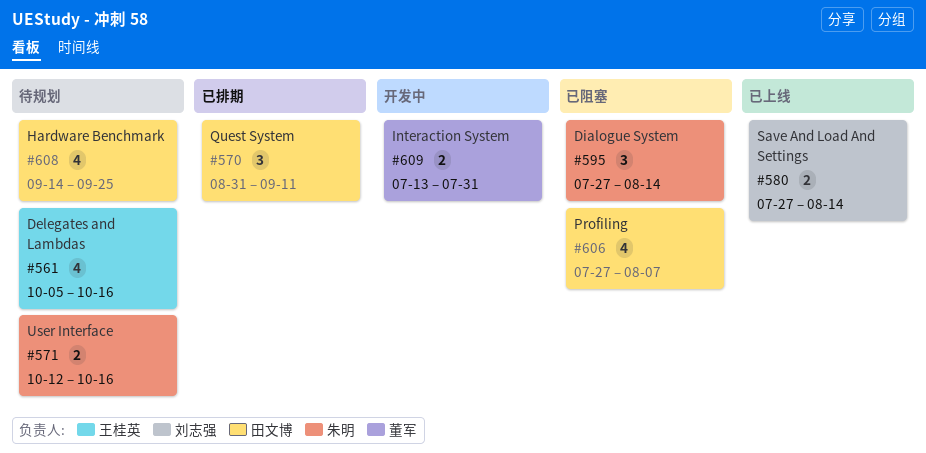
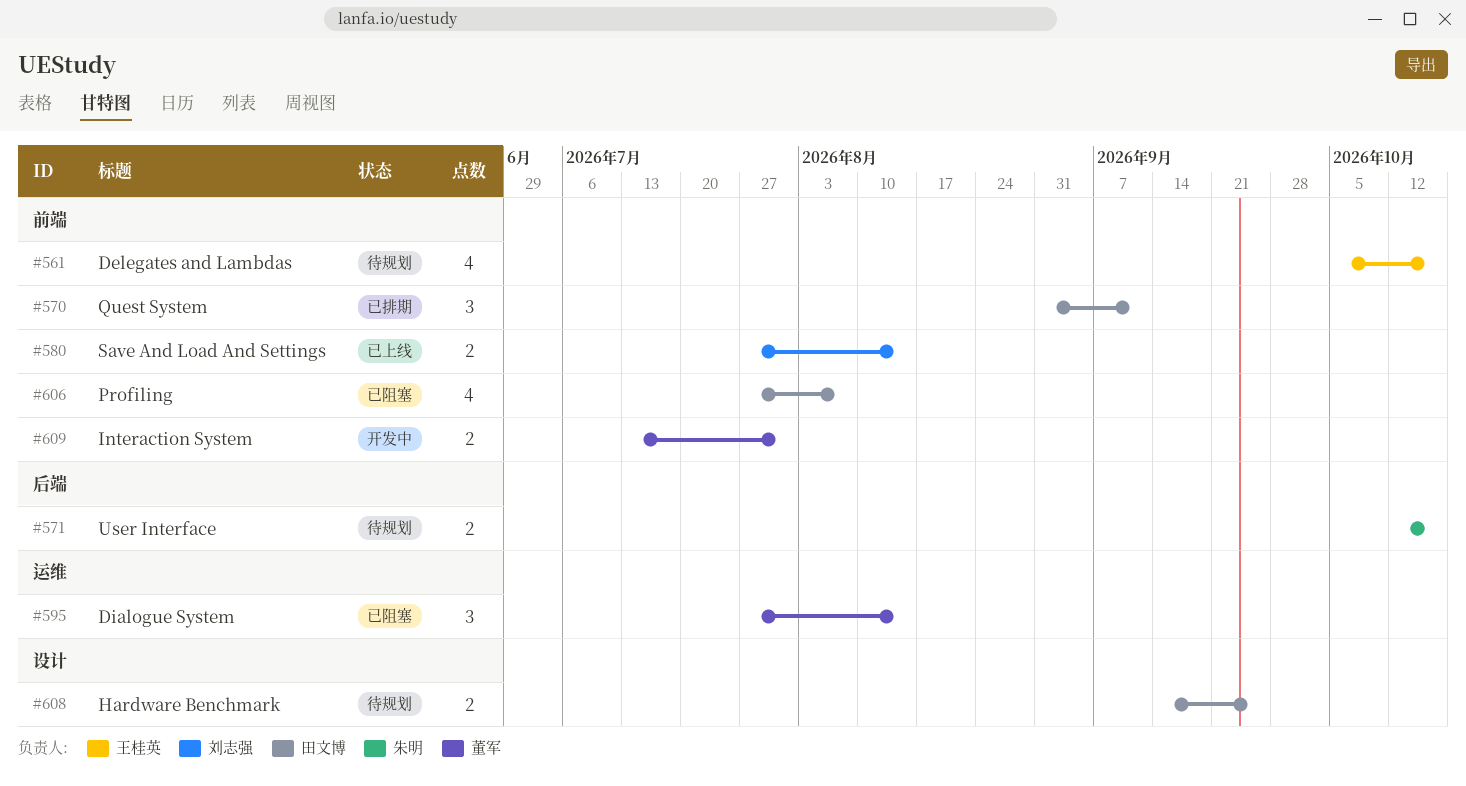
#595, owner: 朱明 -> 董军
#608, estimate: 4 -> 2

